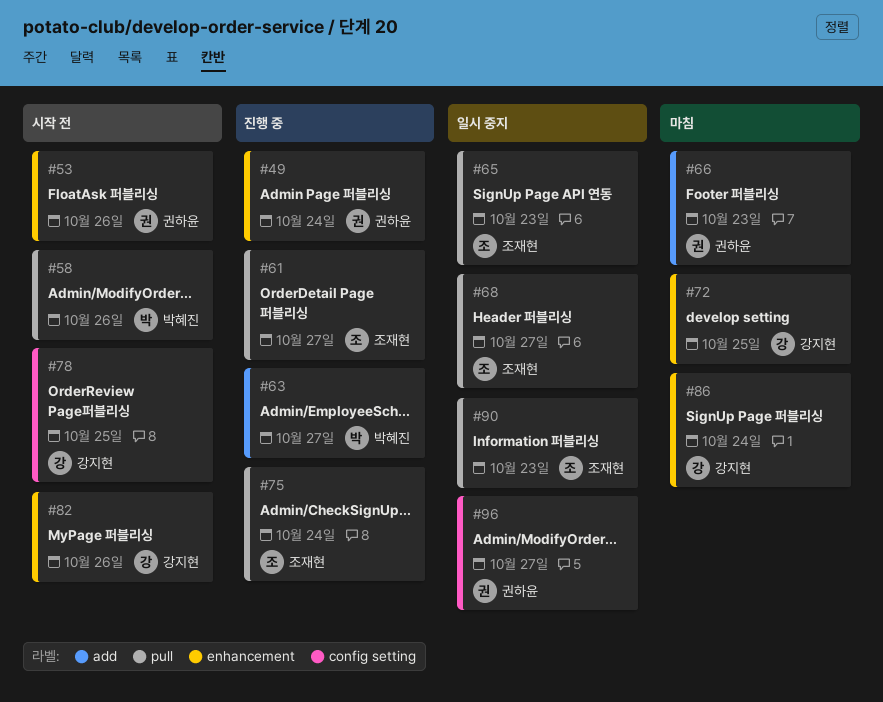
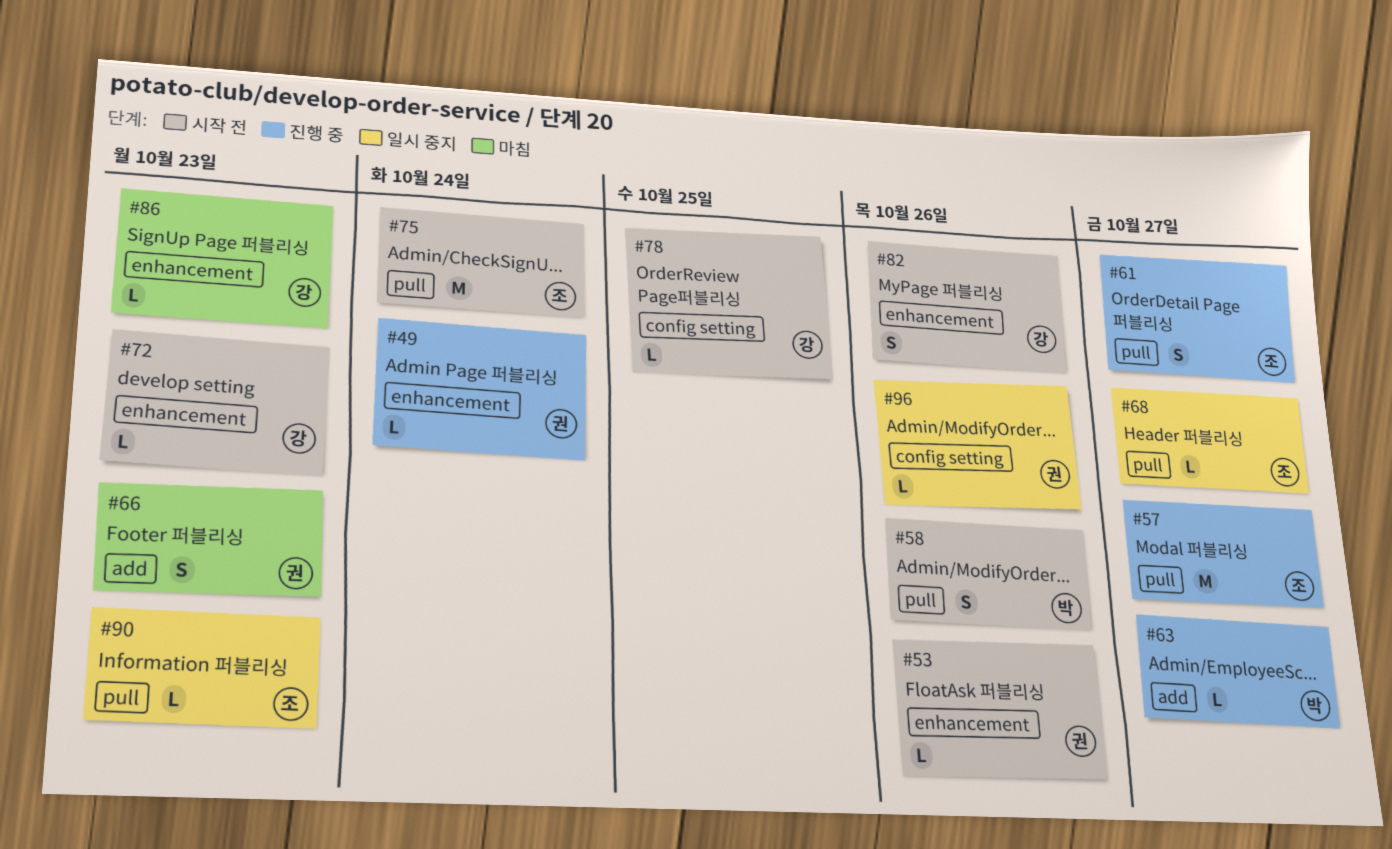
#57: none -> present
#65: present -> none
#72, status: 마침 -> 시작 전
#72, due: Oct 25 -> Oct 23
#75, status: 진행 중 -> 시작 전
#86, due: Oct 24 -> Oct 23
#96, due: Oct 27 -> Oct 26

